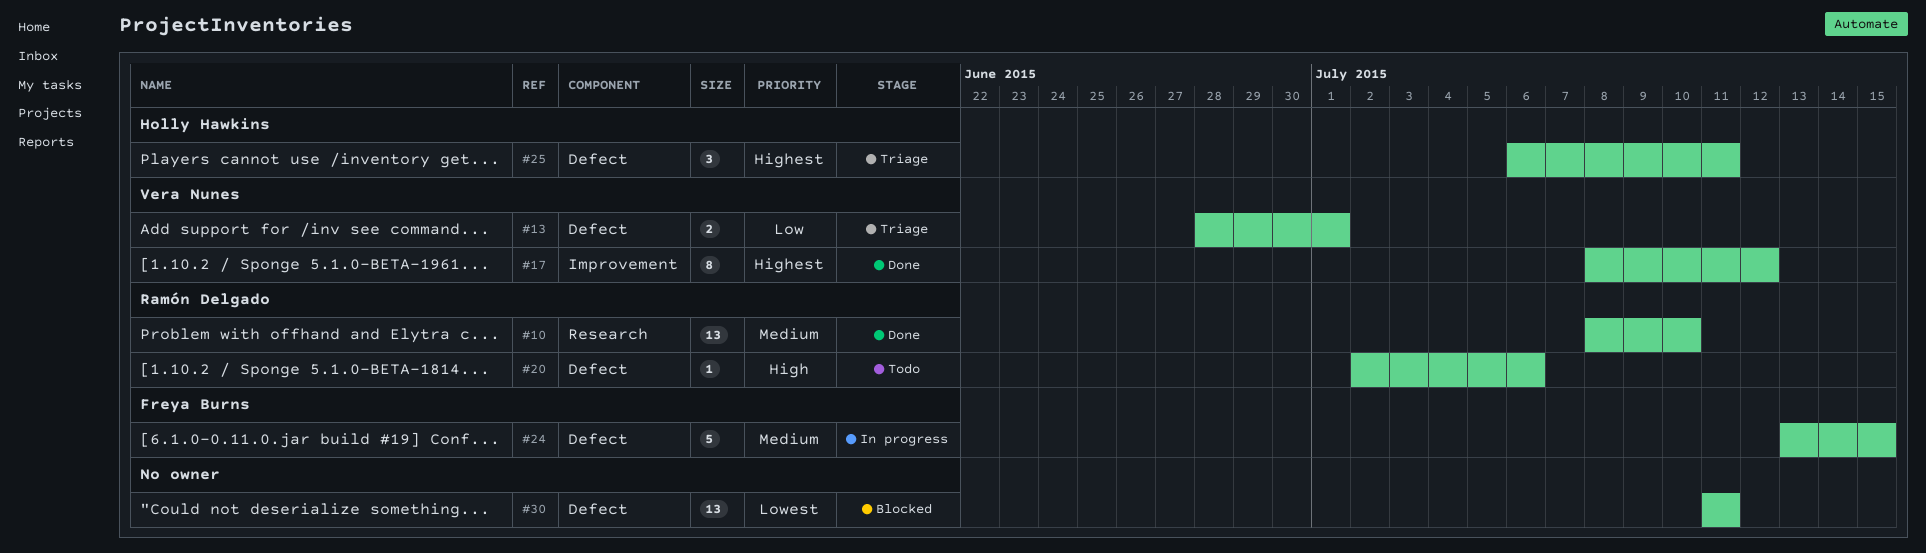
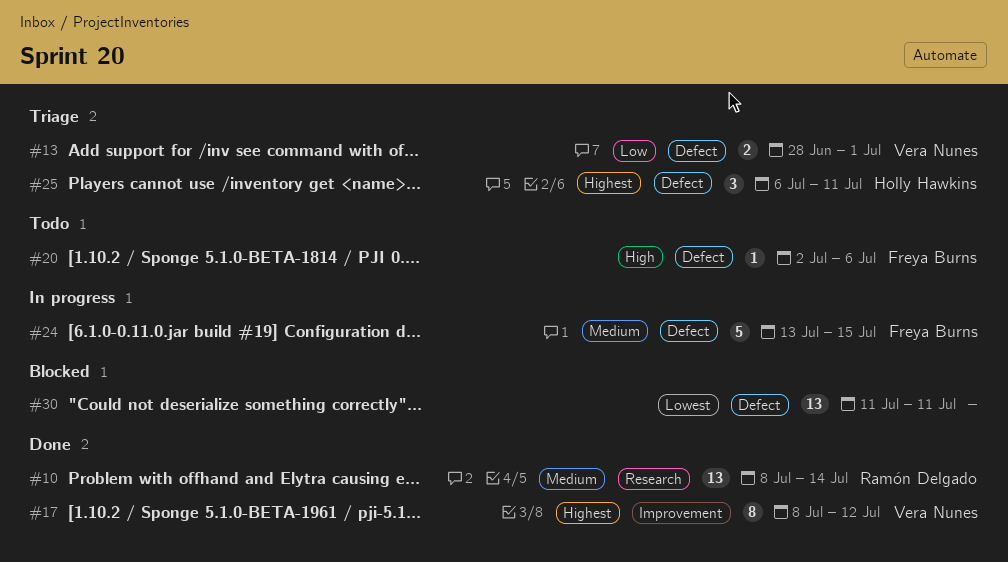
#10, due: Jul 10 -> Jul 14
#20, owner: Ramón Delgado -> Freya Burns

